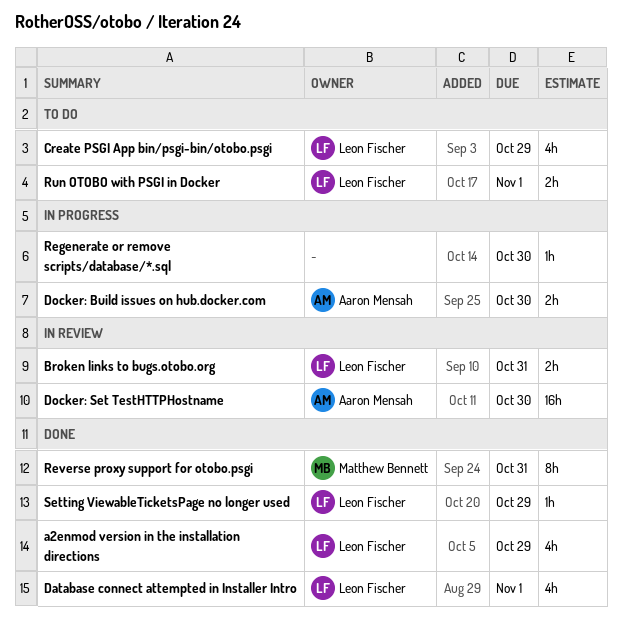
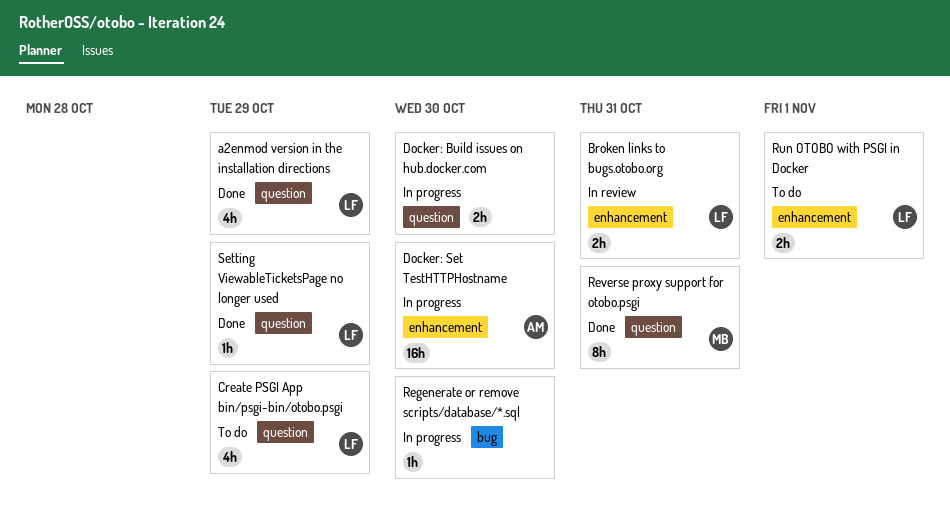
Database connect attempted in Installer Intro: present -> none
Docker: Build issues on hub.docker.com, owner: Aaron Mensah -> none
Docker: Set TestHTTPHostname, status: In review -> In progress

